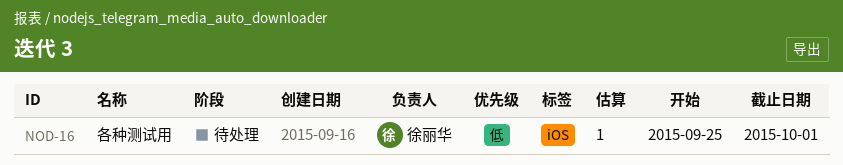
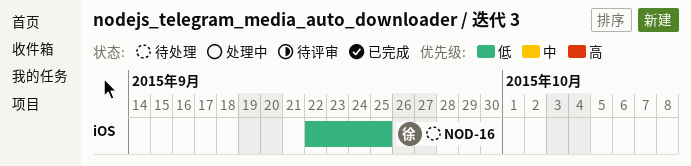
NOD-16, start: Sep 25 -> Sep 22
NOD-16, due: Oct 1 -> Sep 25

